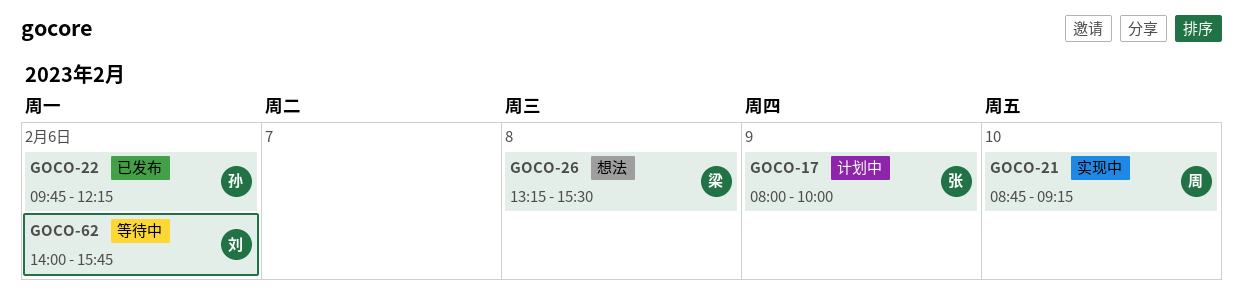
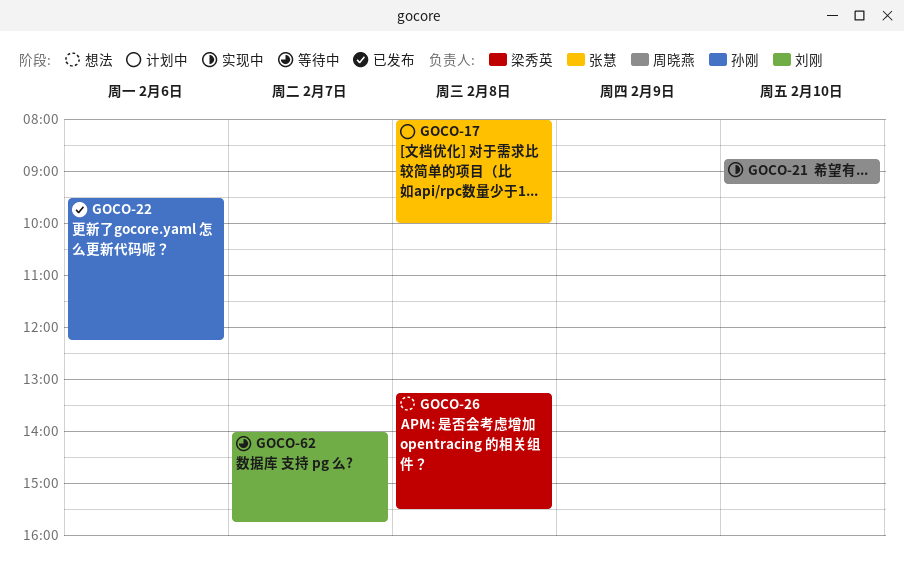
GOCO-17, day: Feb 9 -> Feb 8
GOCO-22, begins: 09:45 -> 09:30
GOCO-62, day: Feb 6 -> Feb 7

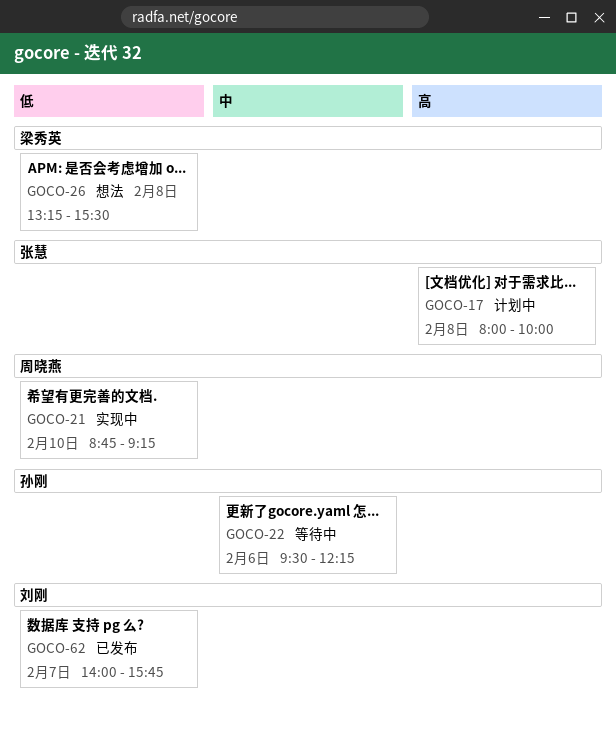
GOCO-22, status: 已发布 -> 等待中
GOCO-62, status: 等待中 -> 已发布

